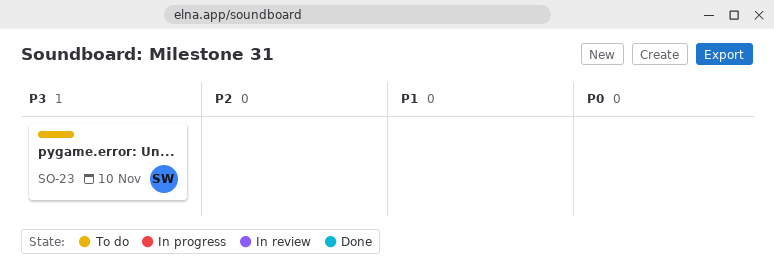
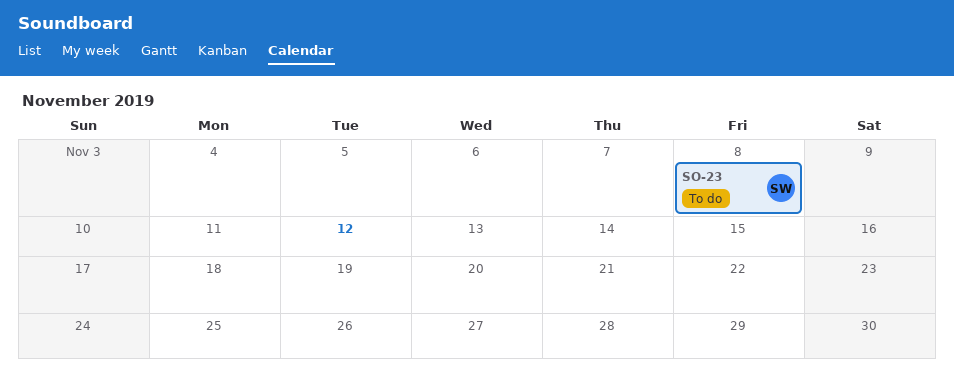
SO-23, due: Nov 10 -> Nov 8

